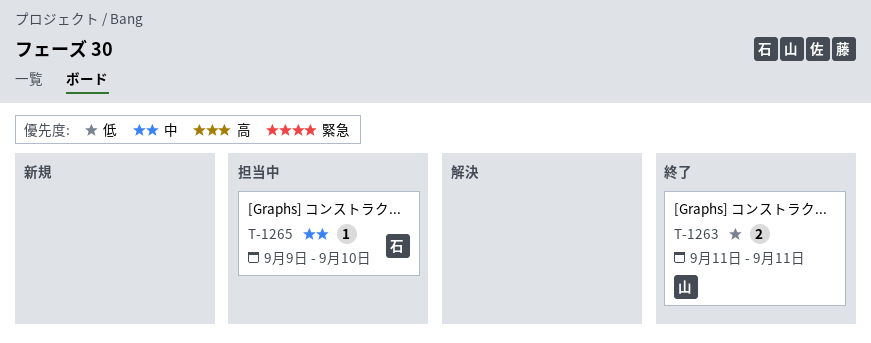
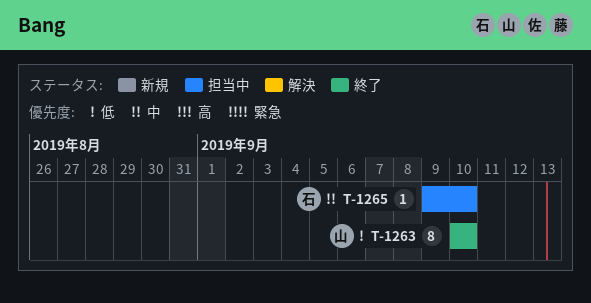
T-1263, estimate: 2 -> 8
T-1263, start: Sep 11 -> Sep 10
T-1263, due: Sep 11 -> Sep 10

